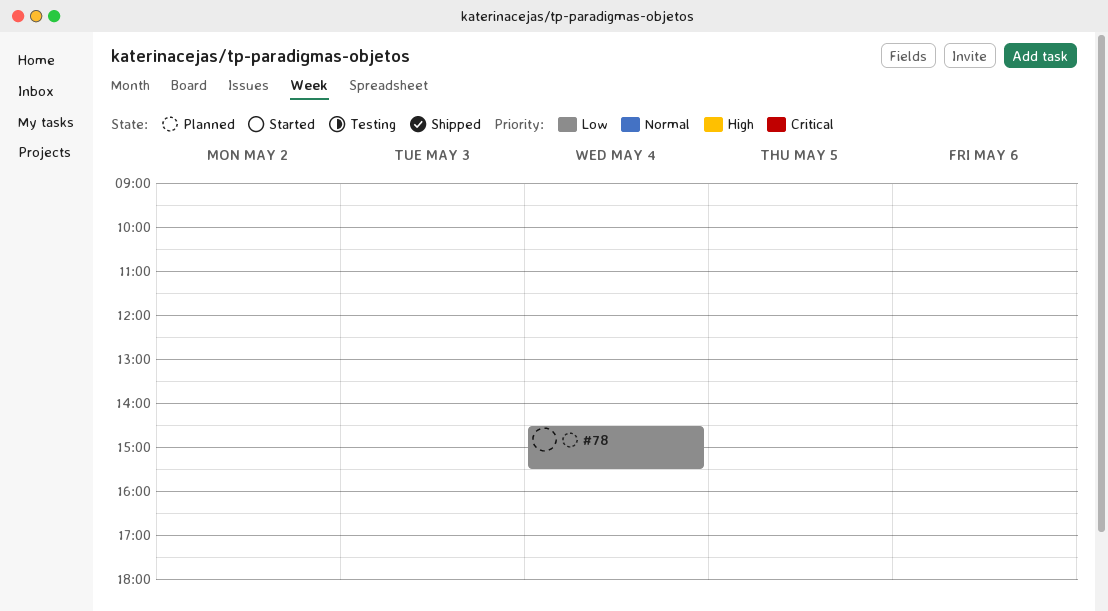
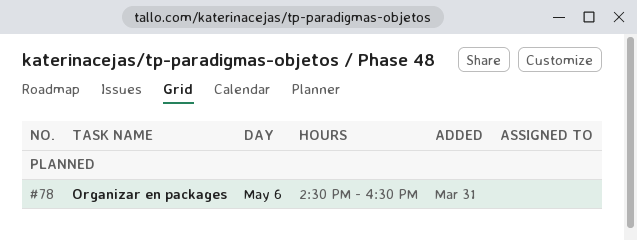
#78, day: May 4 -> May 6
#78, ends: 15:30 -> 16:30

